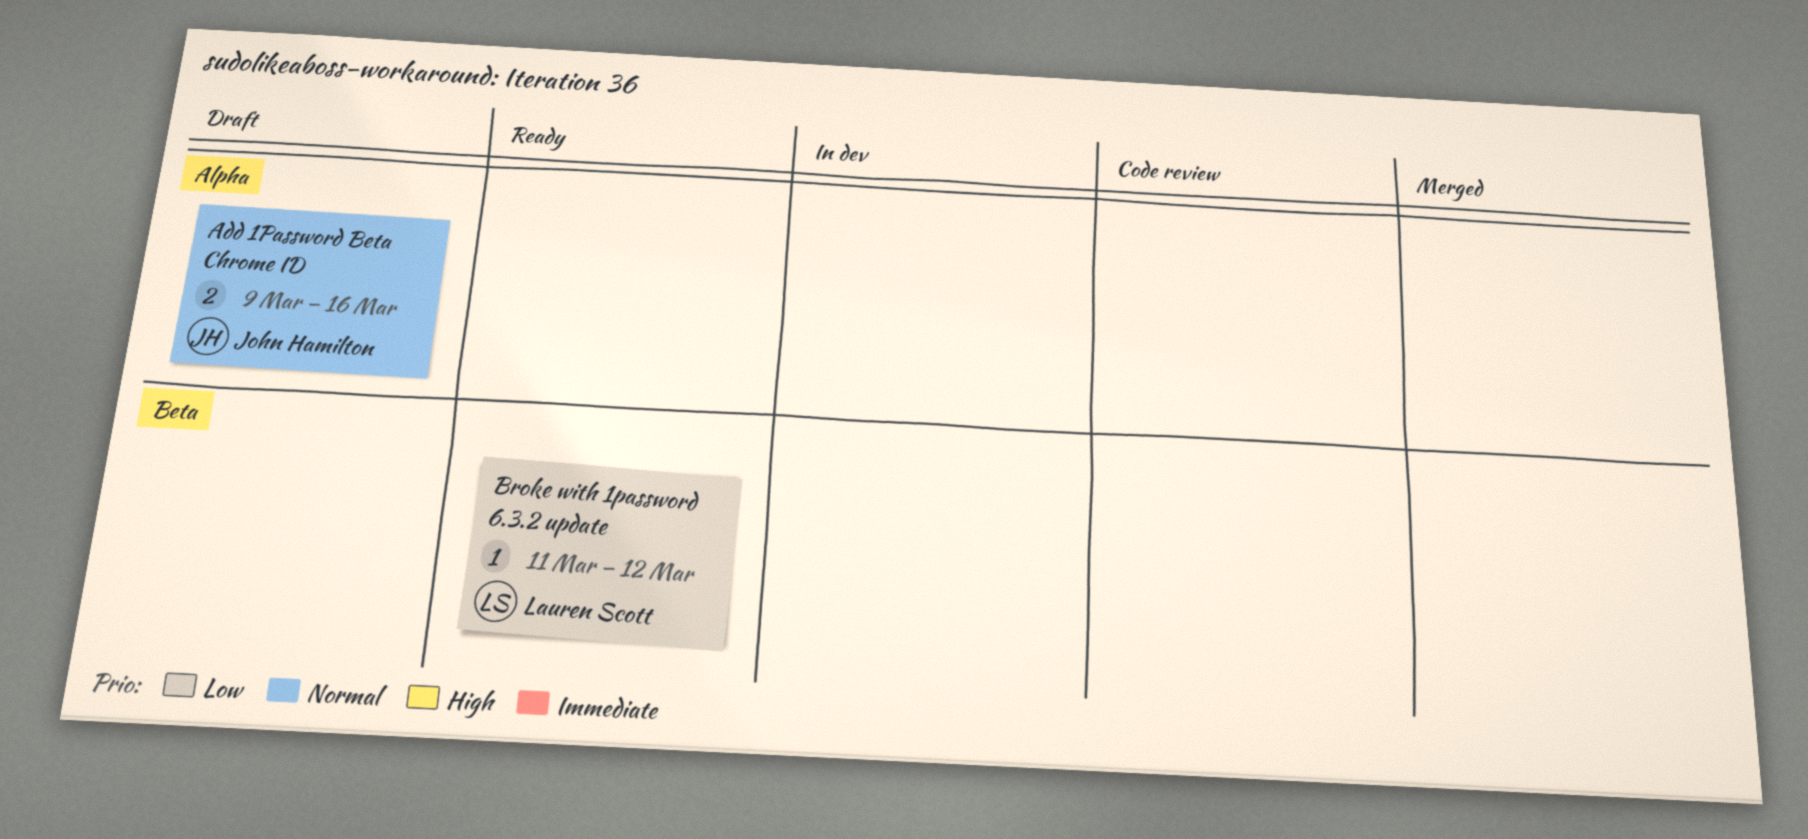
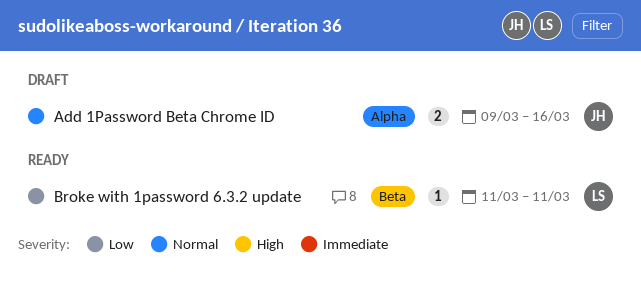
Broke with 1password 6.3.2 update, due: Mar 12 -> Mar 11

